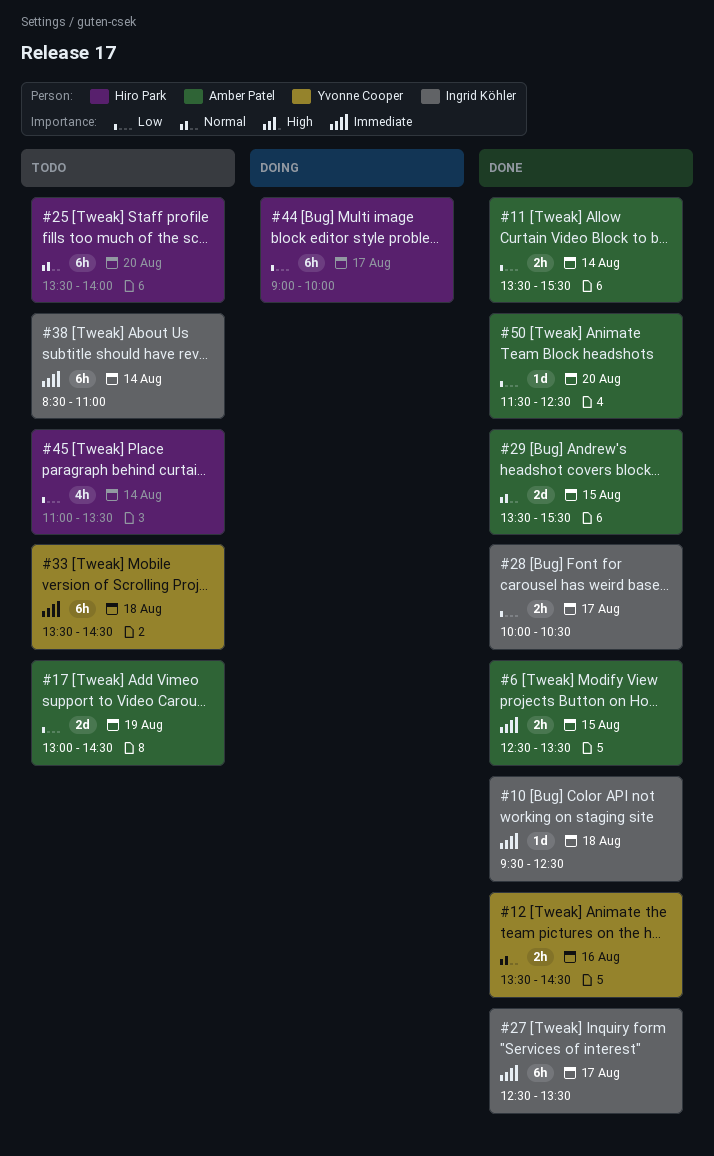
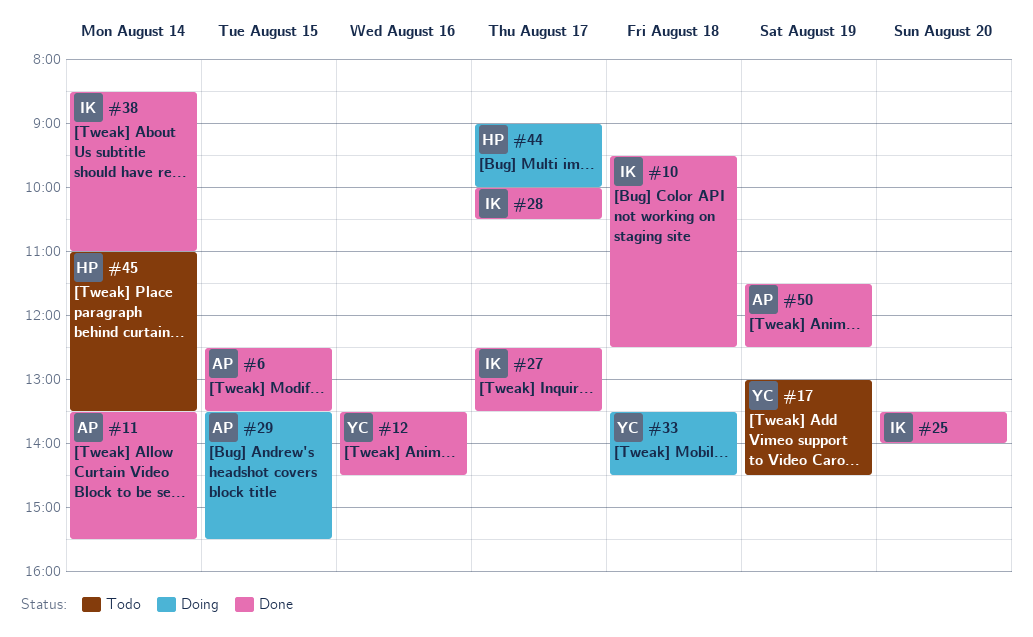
#17, owner: Amber Patel -> Yvonne Cooper
#25, status: Todo -> Done
#25, owner: Hiro Park -> Ingrid Köhler
#29, status: Done -> Doing
#33, status: Todo -> Doing
#38, status: Todo -> Done
#50, day: Aug 20 -> Aug 19

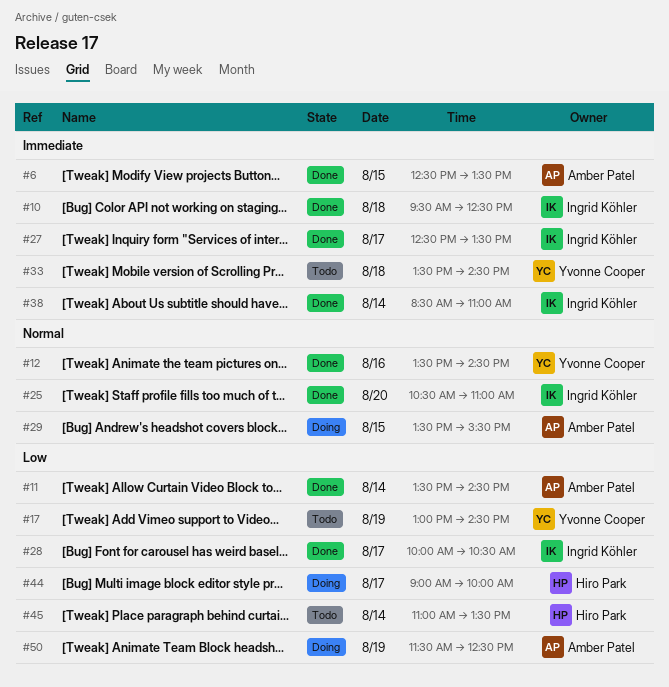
#11, ends: 15:30 -> 14:30
#25, begins: 13:30 -> 10:30
#25, ends: 14:00 -> 11:00
#33, status: Doing -> Todo
#50, status: Done -> Doing

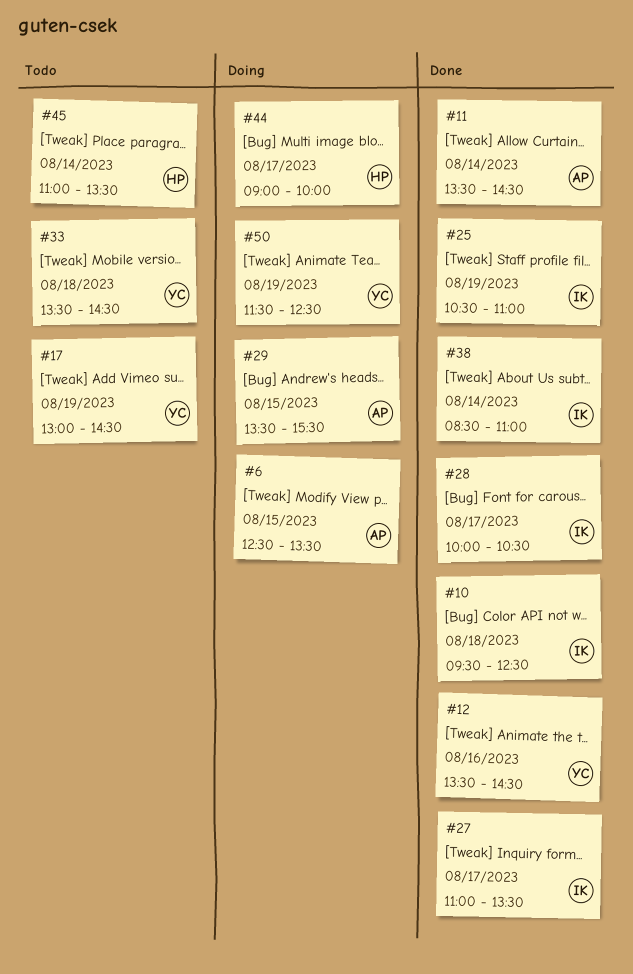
#6, status: Done -> Doing
#25, day: Aug 20 -> Aug 19
#27, begins: 12:30 -> 11:00
#50, owner: Amber Patel -> Yvonne Cooper

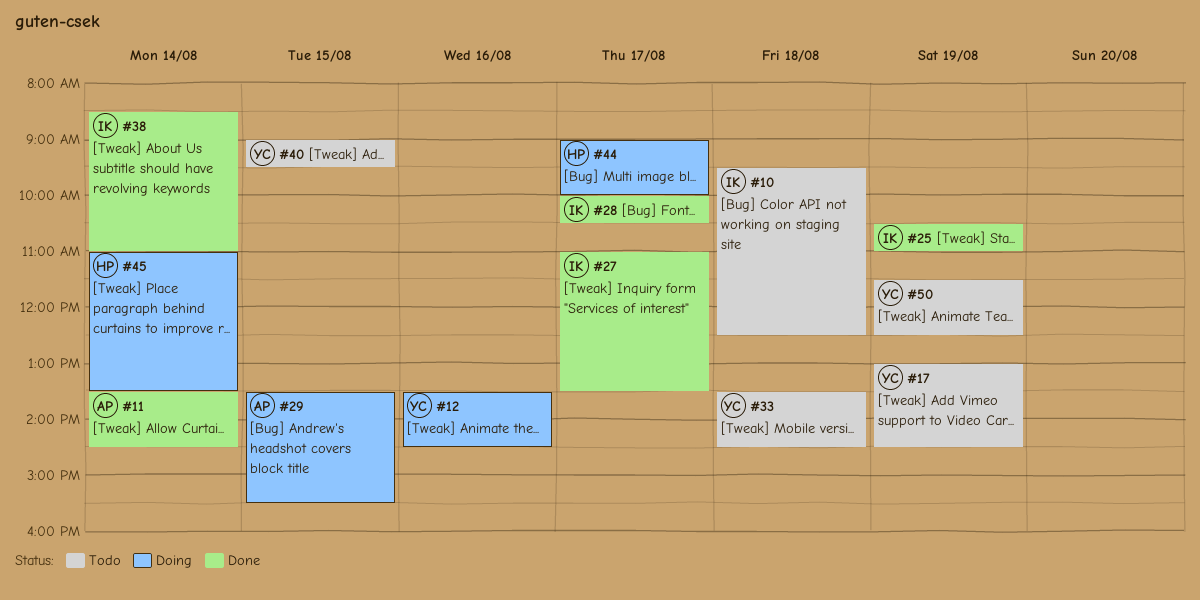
#6: present -> none
#10, status: Done -> Todo
#12, status: Done -> Doing
#40: none -> present
#45, status: Todo -> Doing
#50, status: Doing -> Todo

